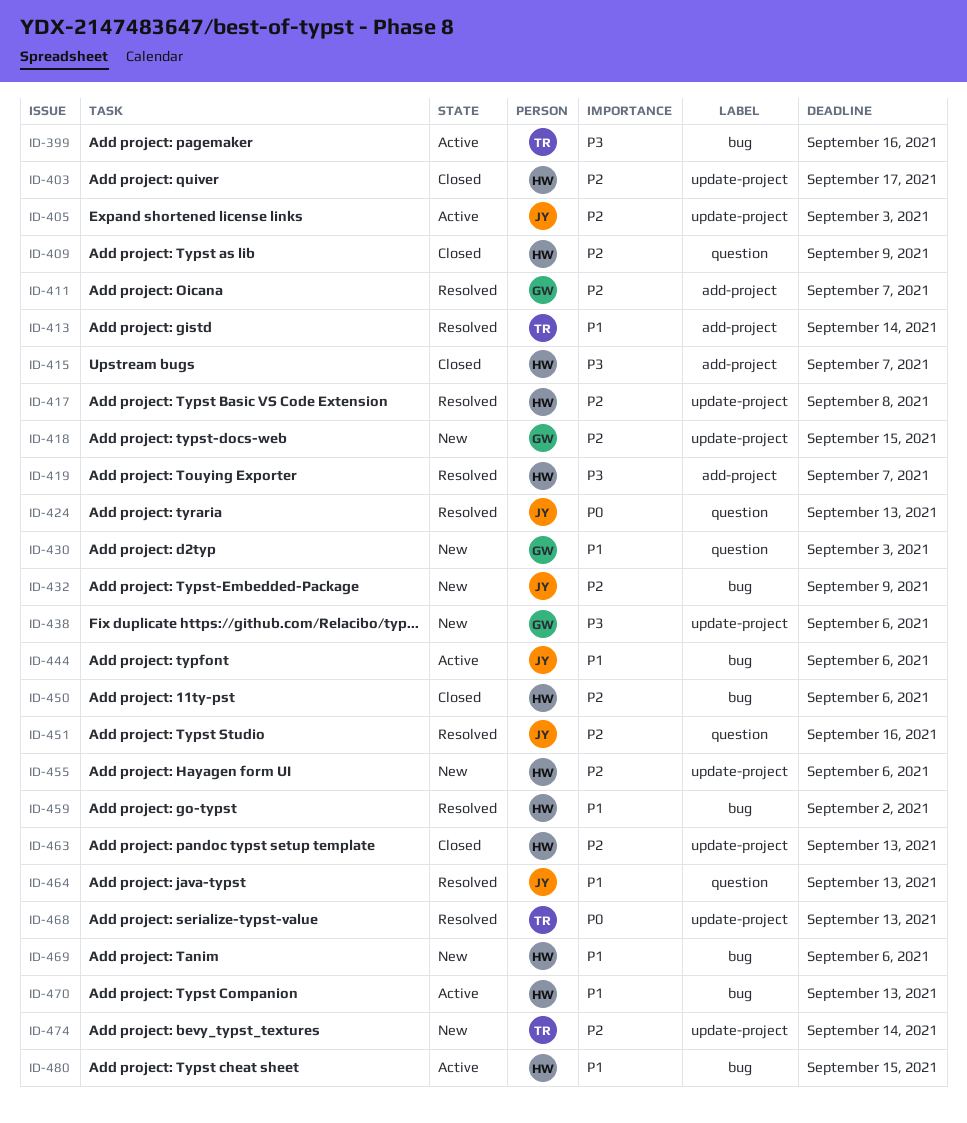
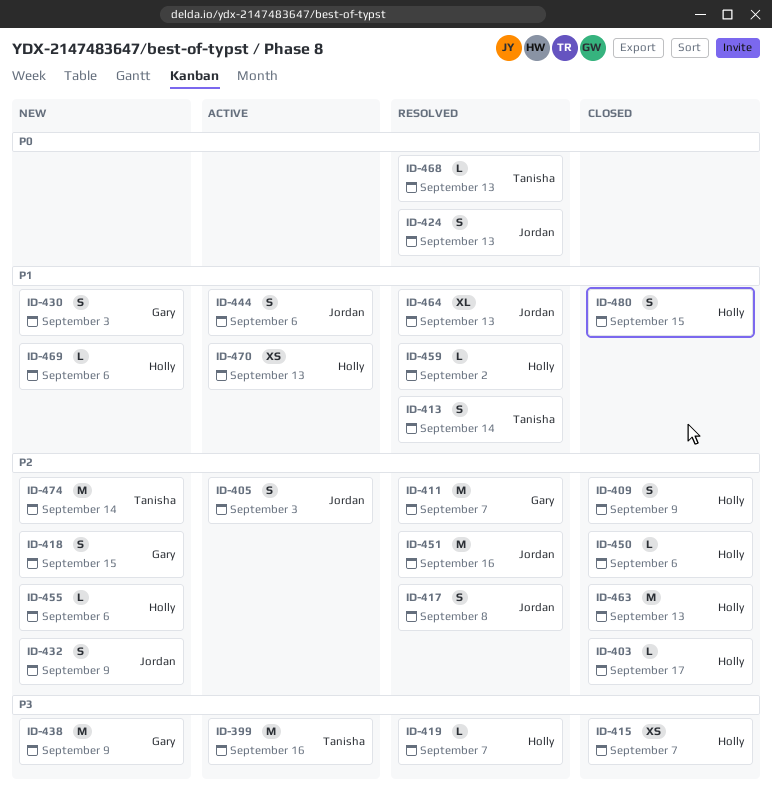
ID-417, owner: Holly -> Jordan
ID-438, due: Sep 6 -> Sep 9
ID-480, status: Active -> Closed

